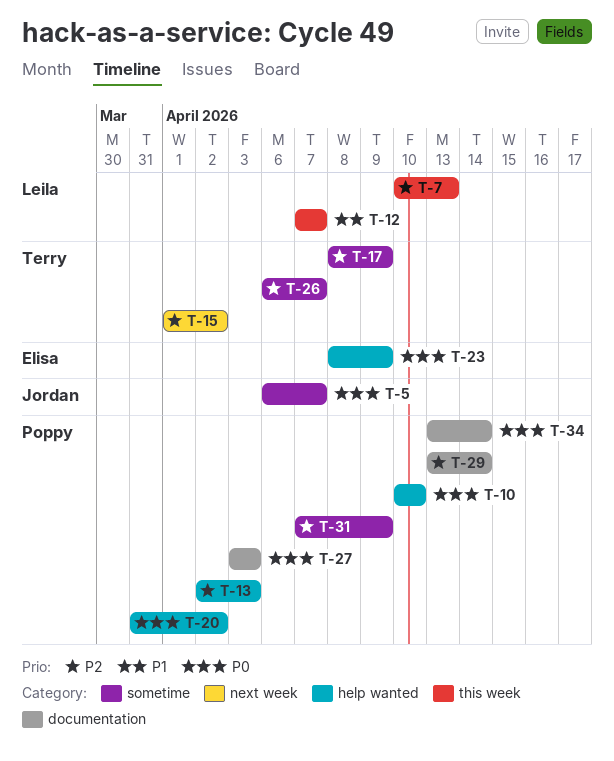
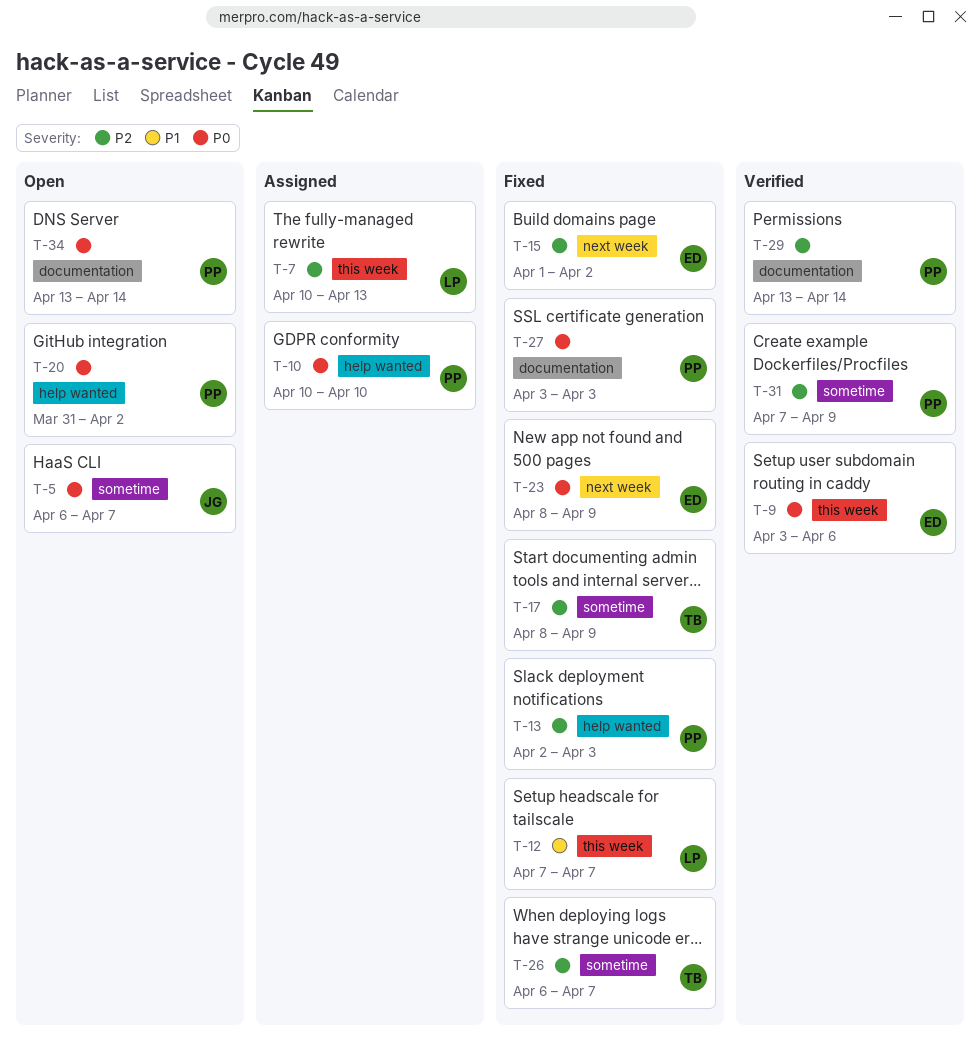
T-9: none -> present
T-15, owner: Terry -> Elisa
T-23, label: help wanted -> next week

